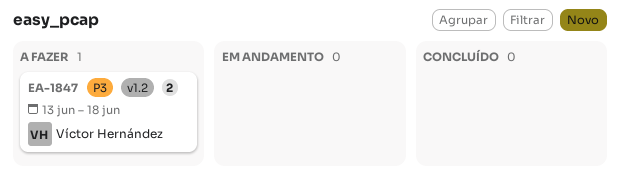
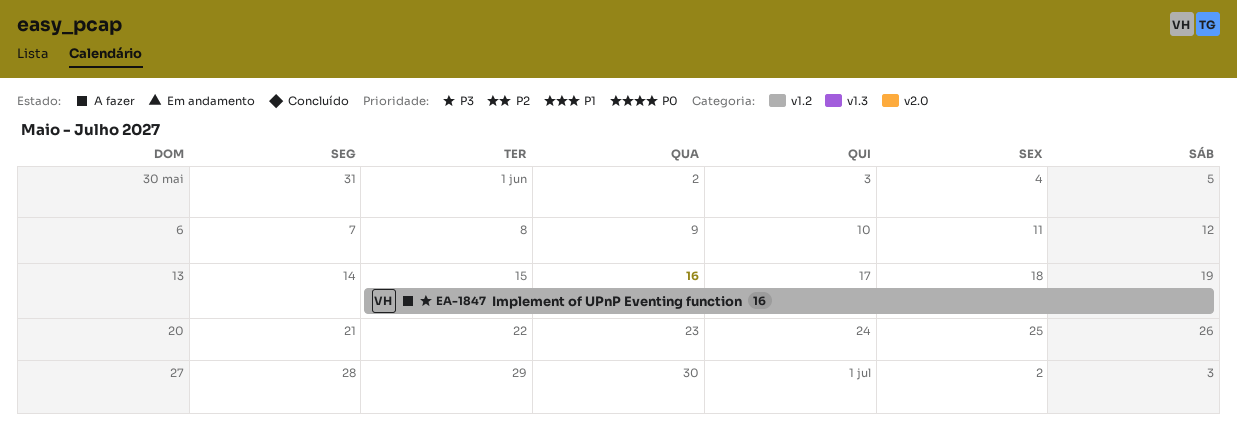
EA-1847, estimate: 2 -> 16
EA-1847, start: Jun 13 -> Jun 15
EA-1847, due: Jun 18 -> Jun 19

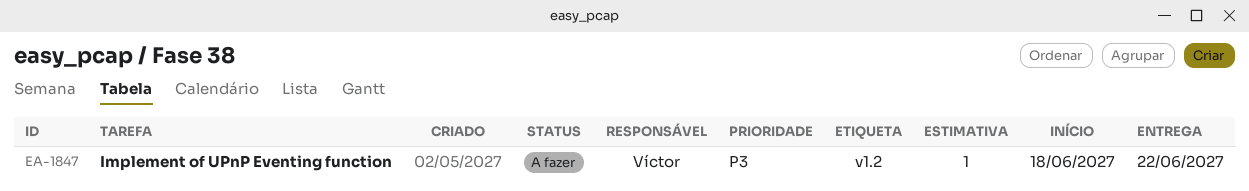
EA-1847, estimate: 16 -> 1
EA-1847, start: Jun 15 -> Jun 18
EA-1847, due: Jun 19 -> Jun 22

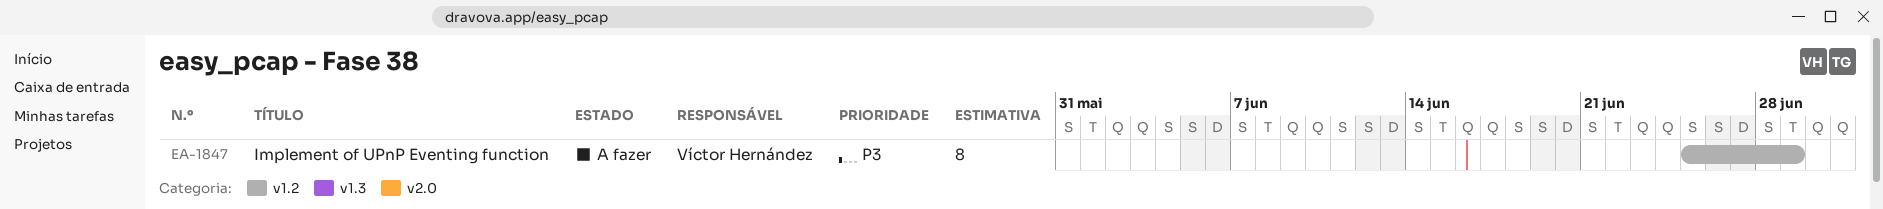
EA-1847, estimate: 1 -> 8
EA-1847, start: Jun 18 -> Jun 25
EA-1847, due: Jun 22 -> Jun 29

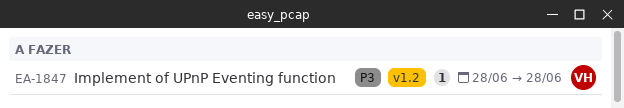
EA-1847, estimate: 8 -> 1
EA-1847, start: Jun 25 -> Jun 28
EA-1847, due: Jun 29 -> Jun 28

